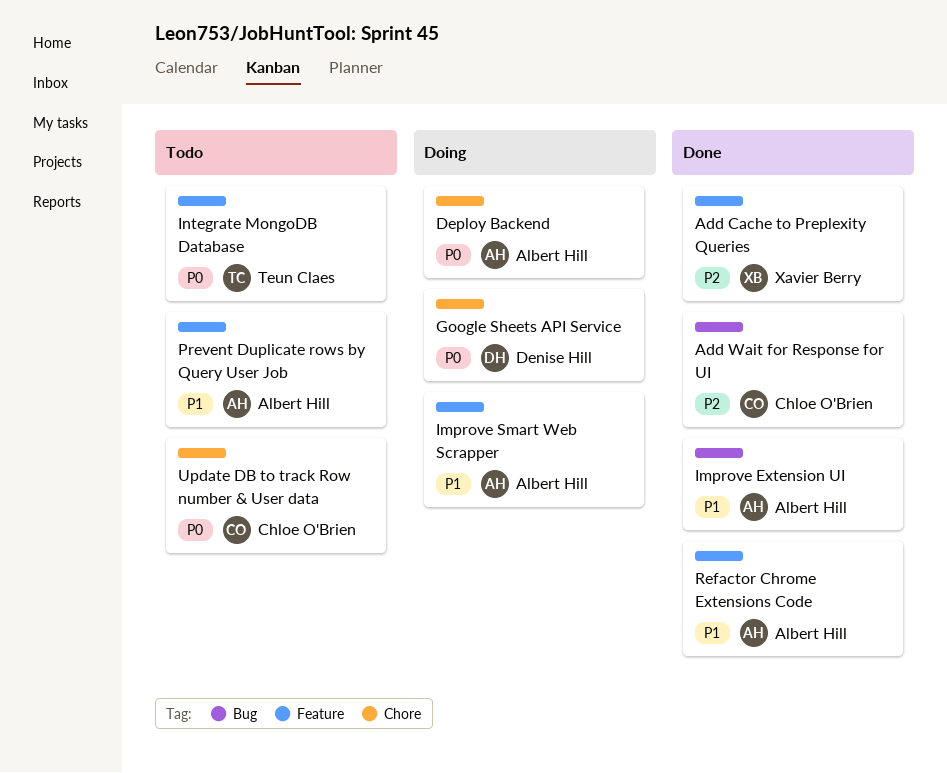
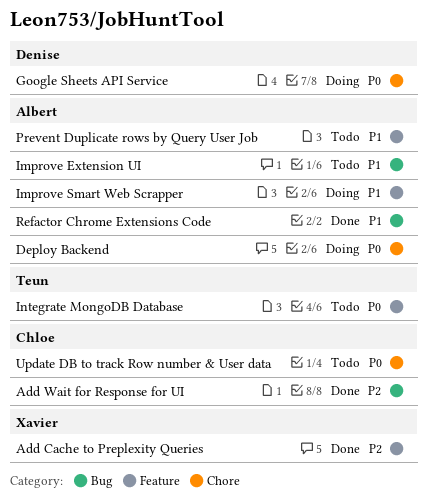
Improve Extension UI, status: Done -> Todo
Refactor Chrome Extensions Code, label: Feature -> Bug

